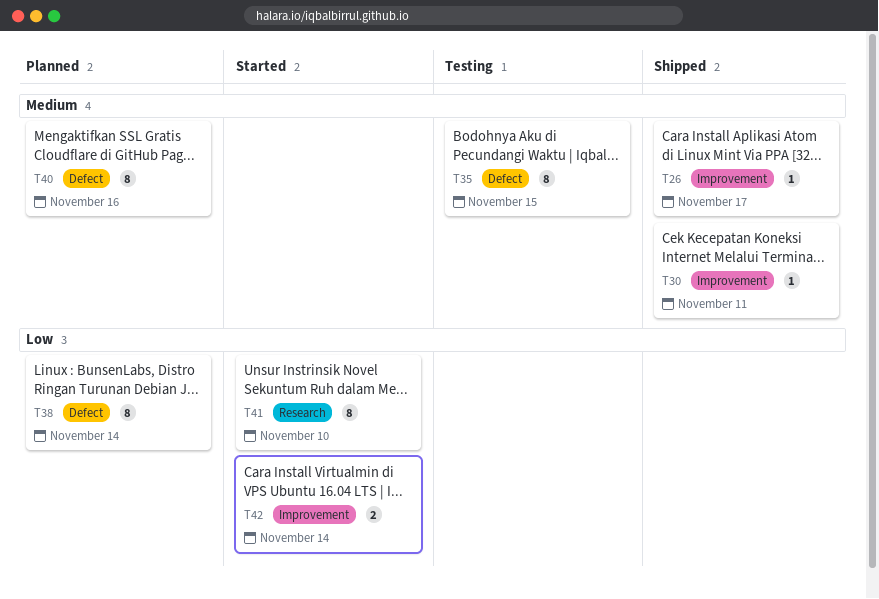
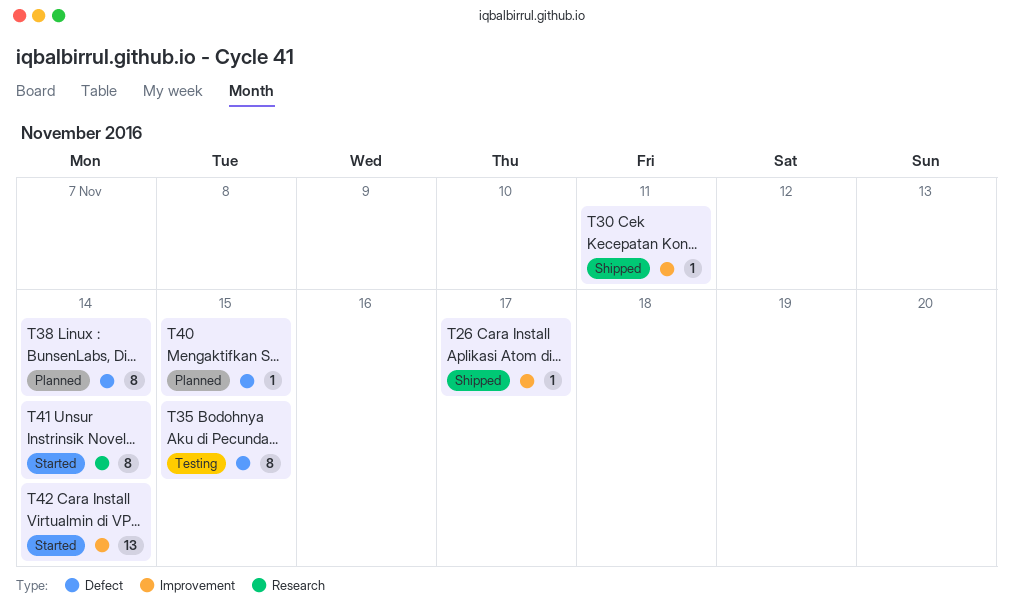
T40, estimate: 8 -> 1
T40, due: Nov 16 -> Nov 15
T41, due: Nov 10 -> Nov 14
T42, estimate: 2 -> 13

